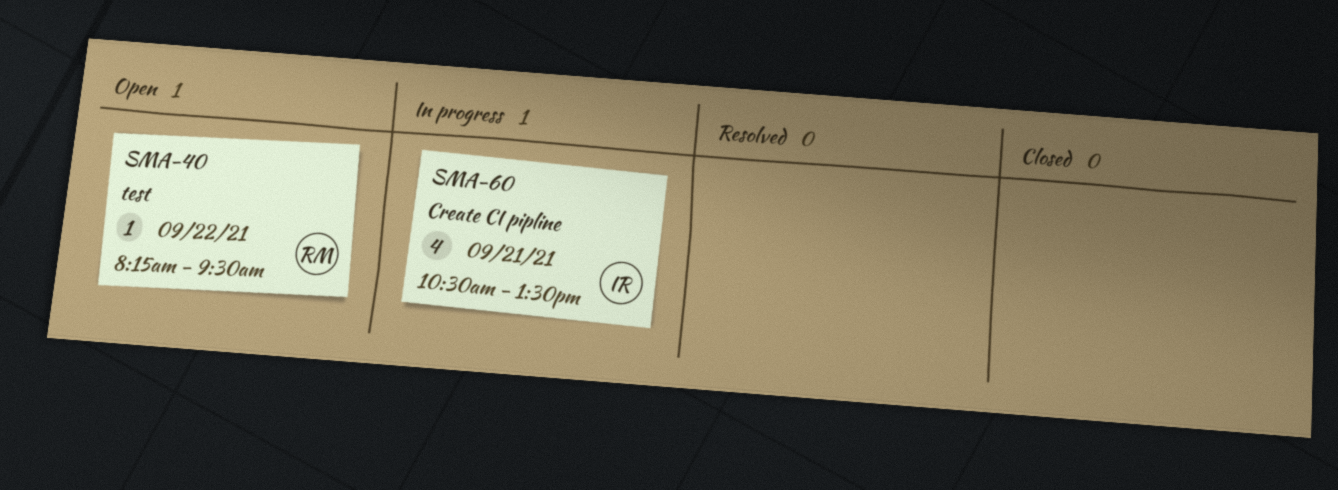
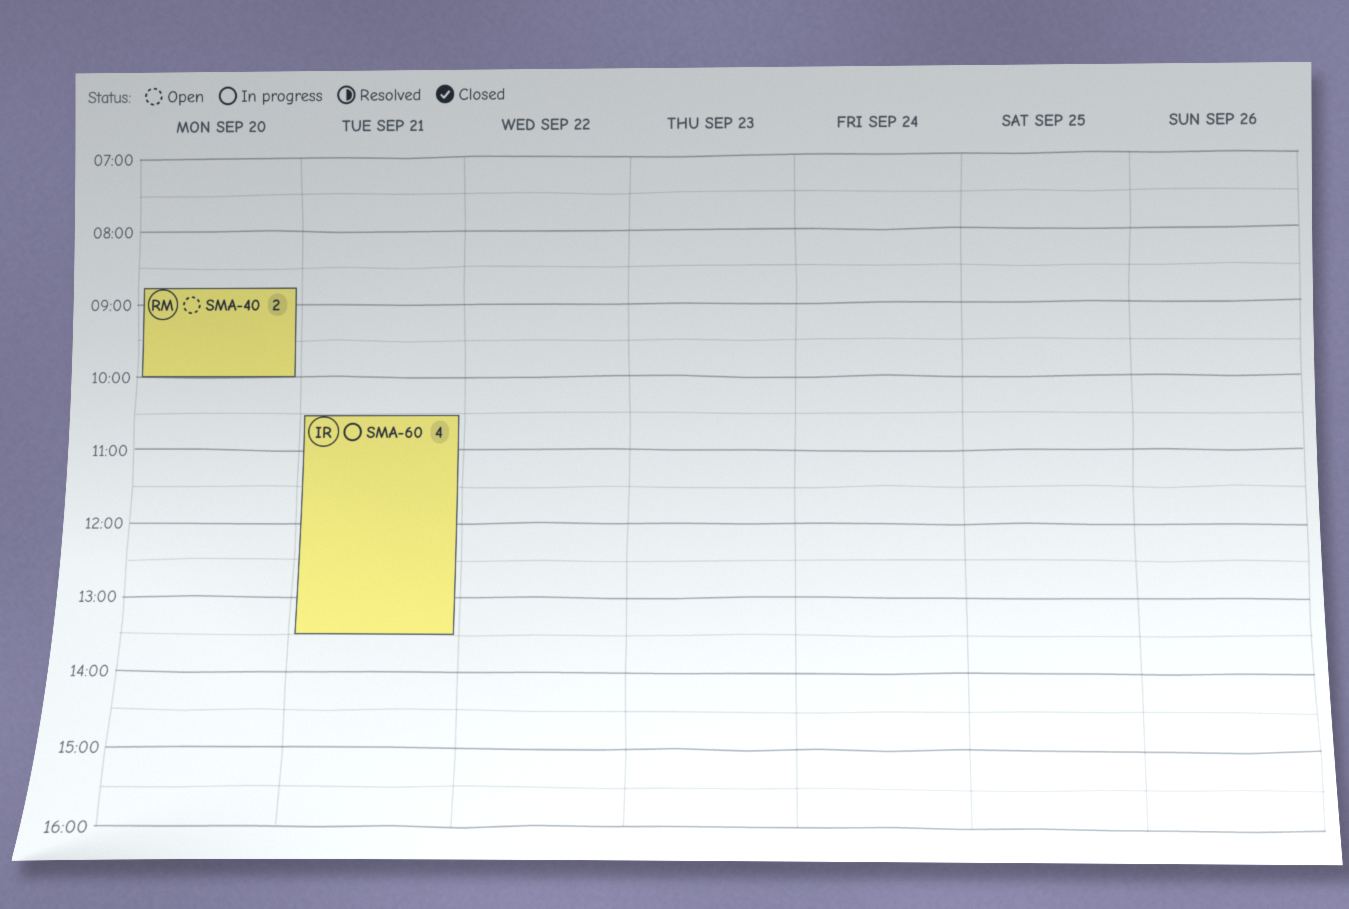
SMA-40, estimate: 1 -> 2
SMA-40, day: Sep 22 -> Sep 20
SMA-40, begins: 08:15 -> 08:45
SMA-40, ends: 09:30 -> 10:00

